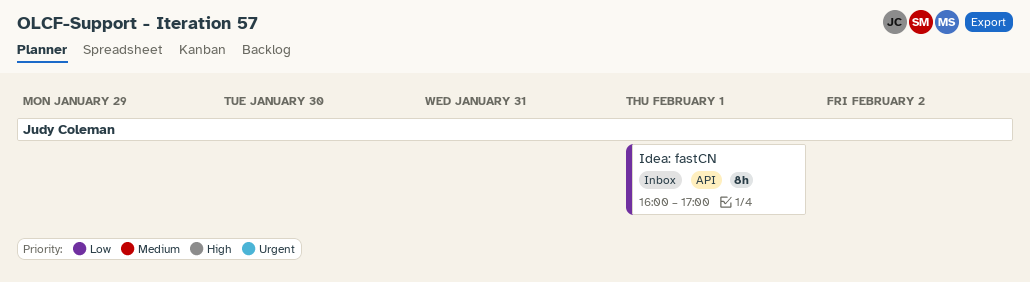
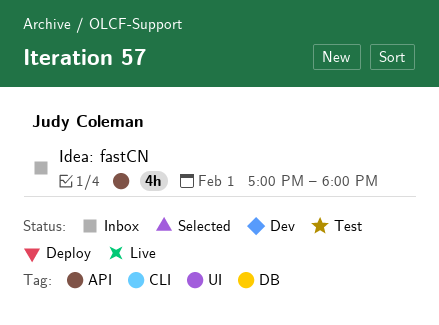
Idea: fastCN, estimate: 8h -> 4h
Idea: fastCN, begins: 16:00 -> 17:00
Idea: fastCN, ends: 17:00 -> 18:00

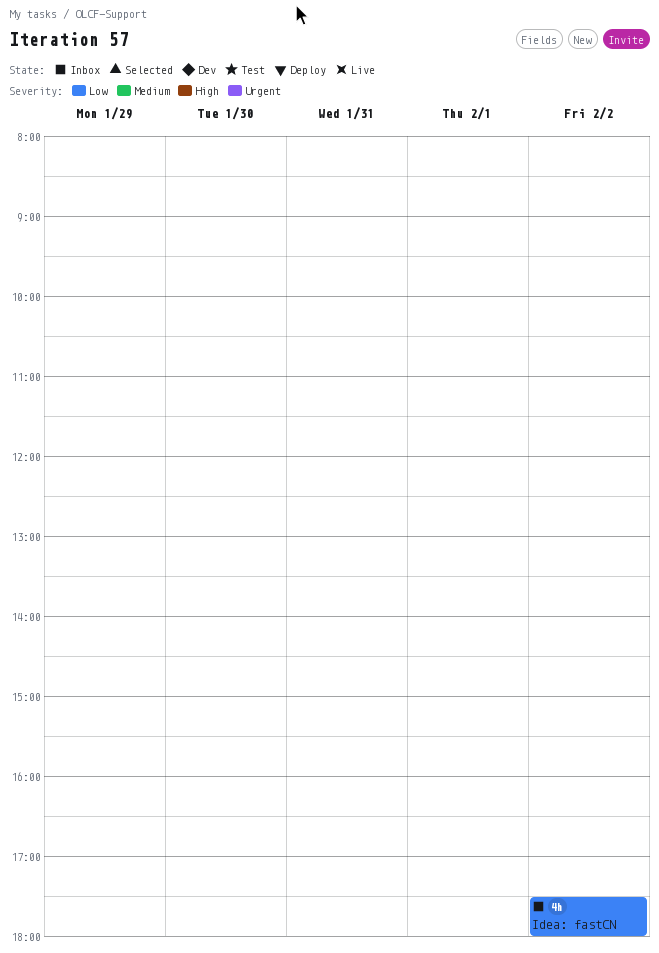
Idea: fastCN, day: Feb 1 -> Feb 2
Idea: fastCN, begins: 17:00 -> 17:30

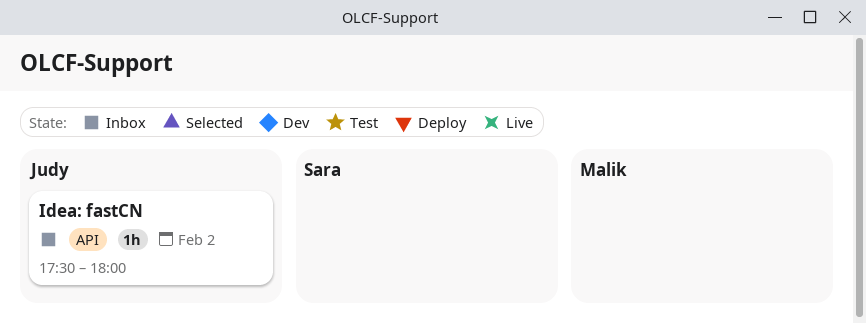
Idea: fastCN, estimate: 4h -> 1h

